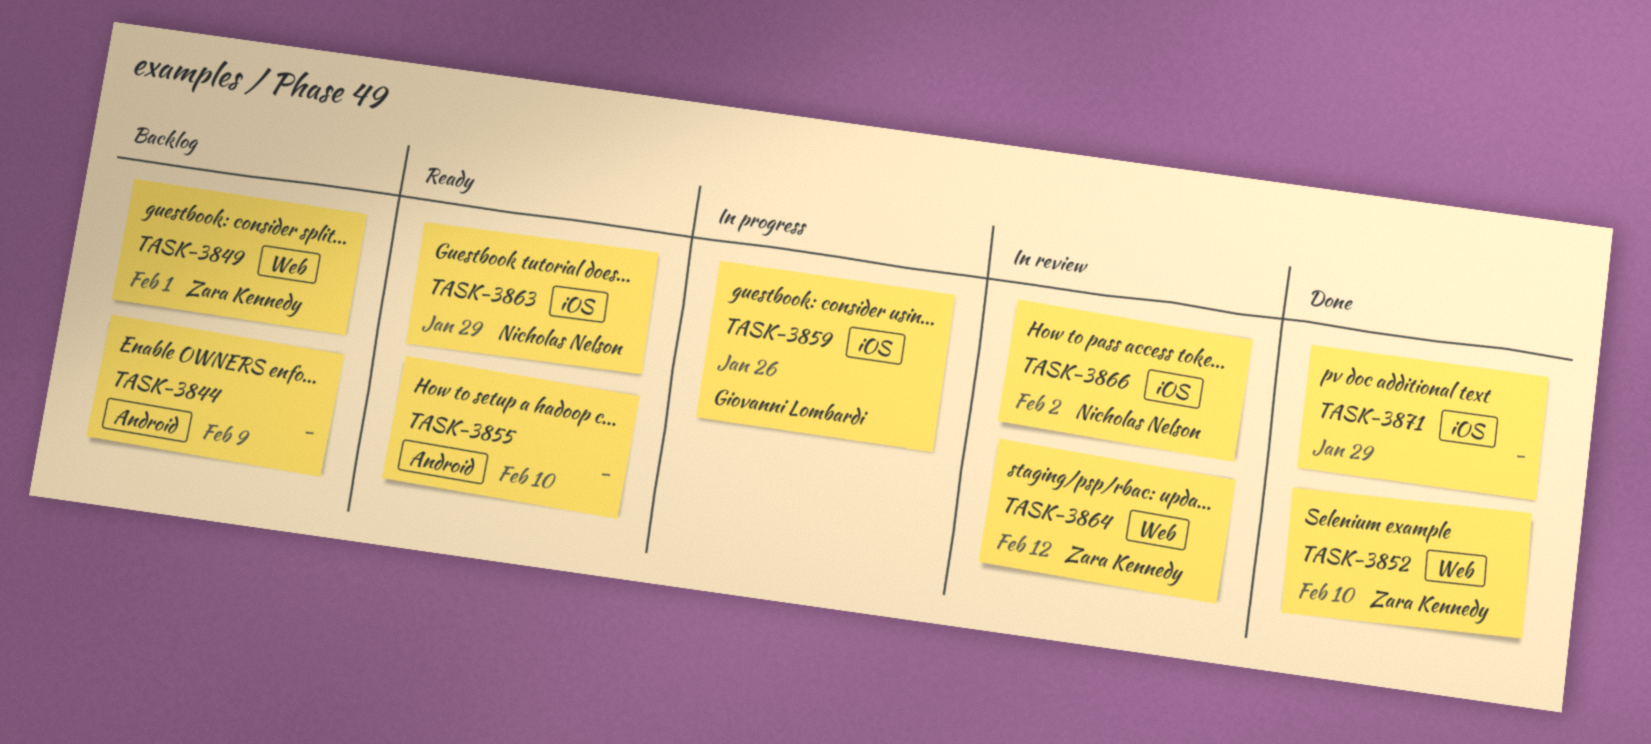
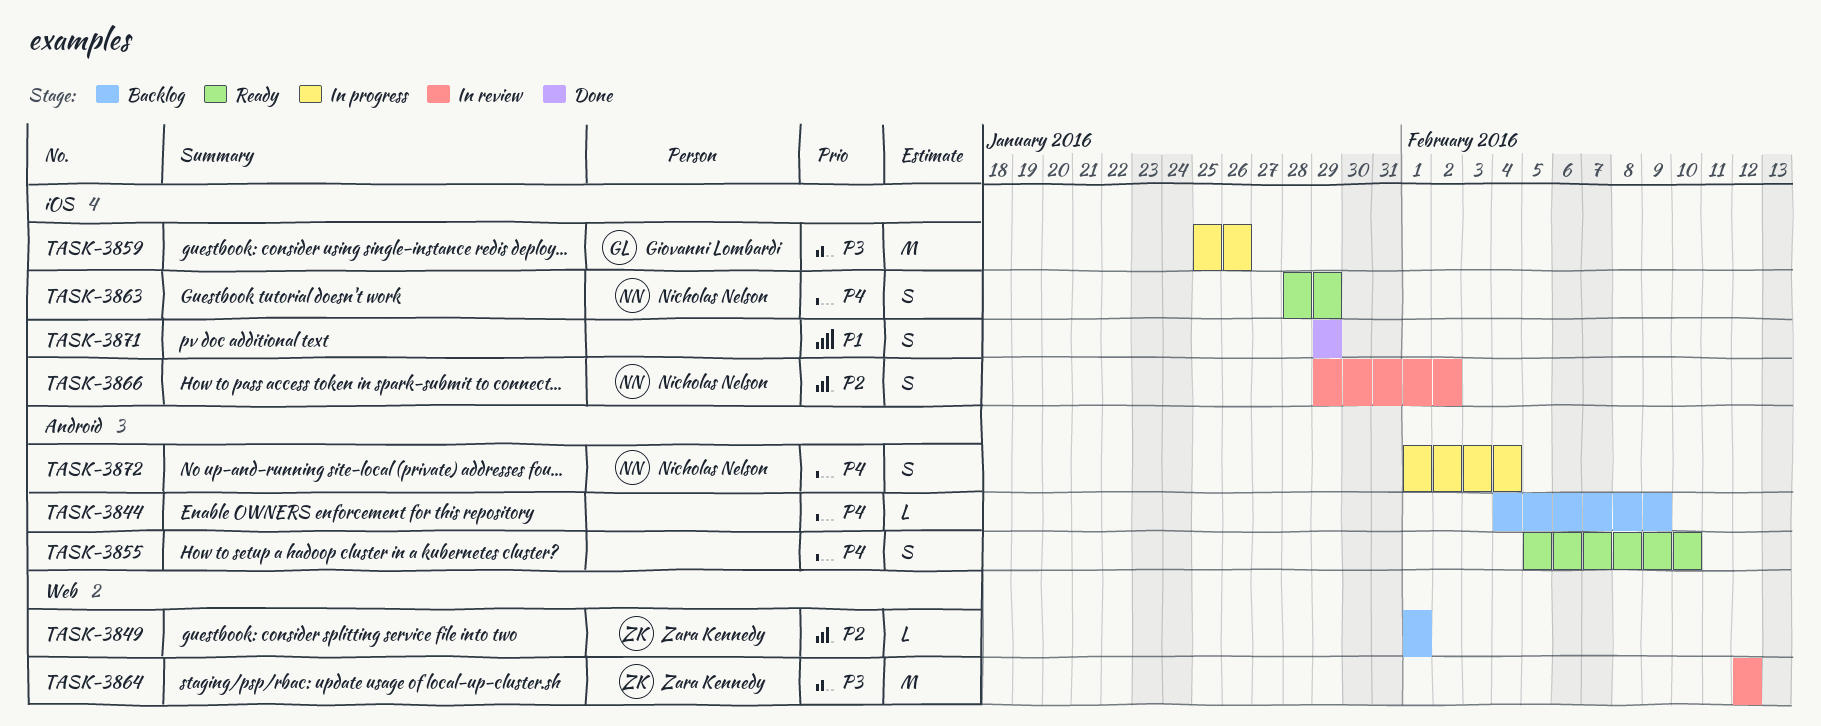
TASK-3852: present -> none
TASK-3872: none -> present

